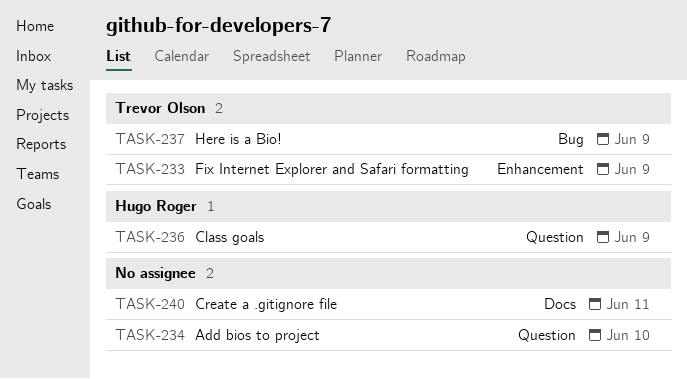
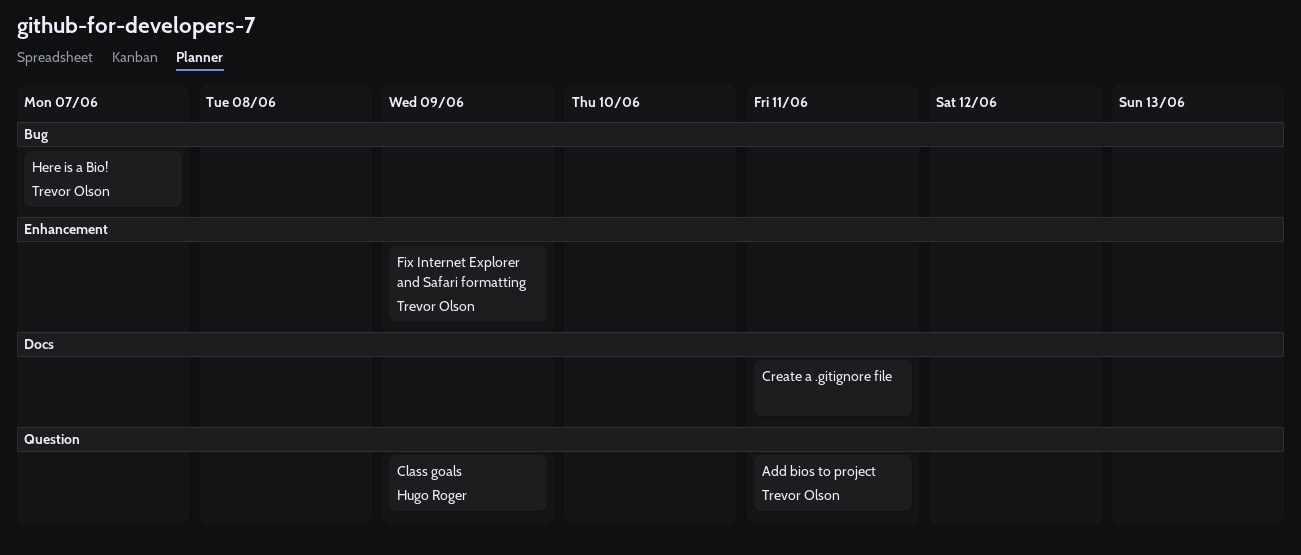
Add bios to project, owner: none -> Trevor Olson
Add bios to project, due: Jun 10 -> Jun 11
Here is a Bio!, due: Jun 9 -> Jun 7

